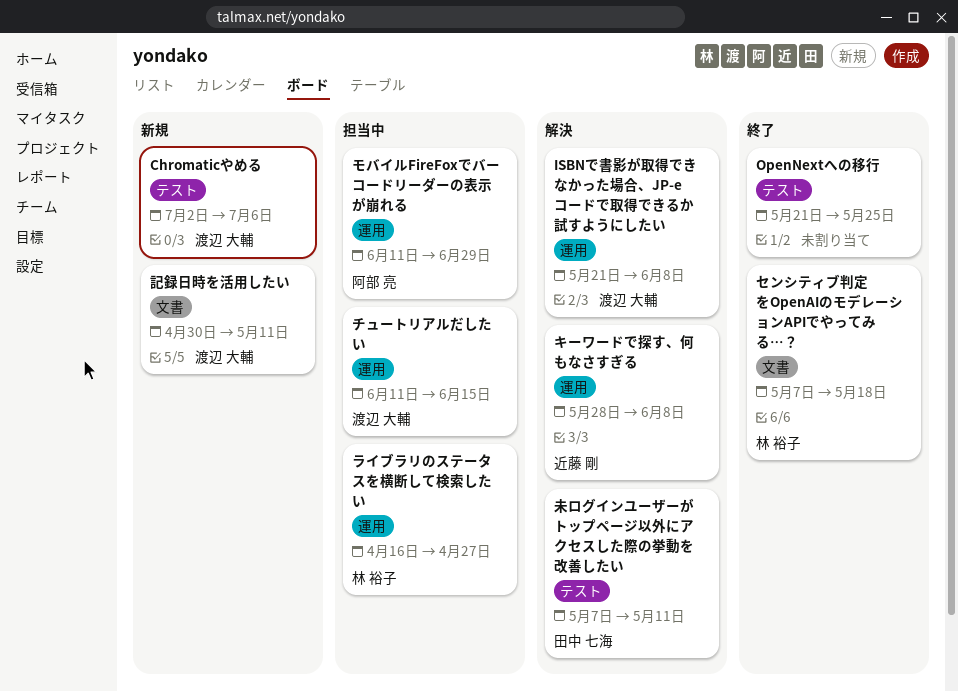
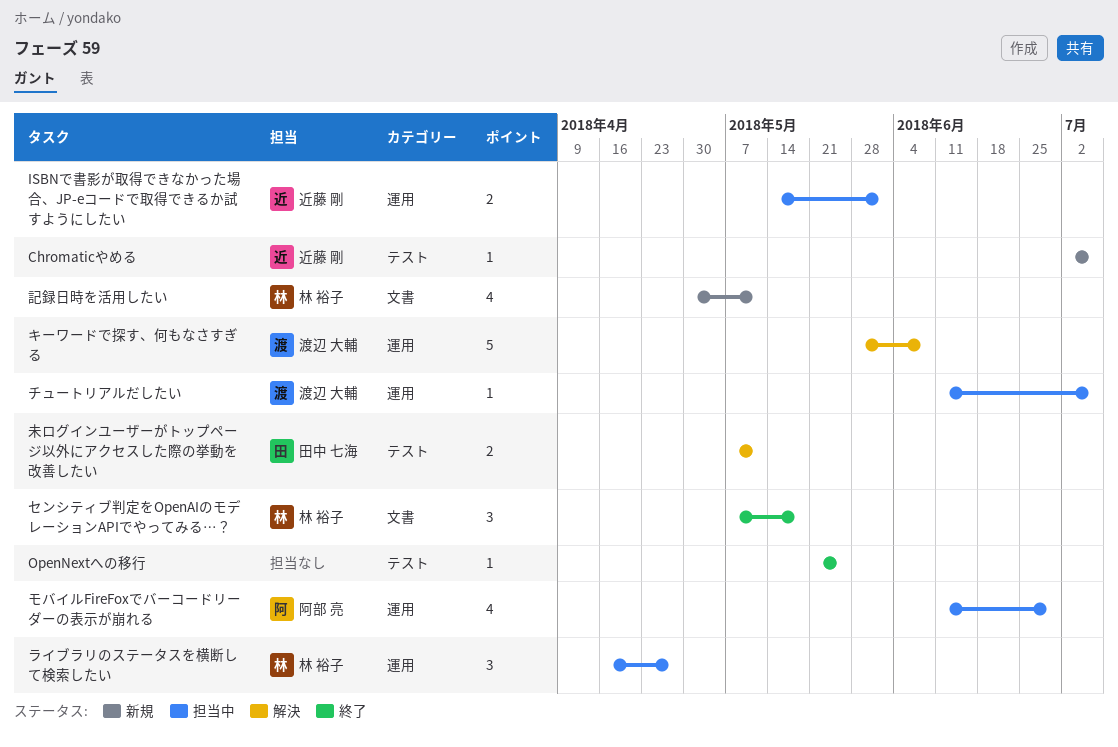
Chromaticやめる, owner: 渡辺 大輔 -> 近藤 剛
ISBNで書影が取得できなかった場合、JP-eコードで取得できるか試すようにしたい, status: 解決 -> 担当中
ISBNで書影が取得できなかった場合、JP-eコードで取得できるか試すようにしたい, owner: 渡辺 大輔 -> 近藤 剛
ISBNで書影が取得できなかった場合、JP-eコードで取得できるか試すようにしたい, start: May 21 -> May 14
ISBNで書影が取得できなかった場合、JP-eコードで取得できるか試すようにしたい, due: Jun 8 -> Jun 1
キーワードで探す、何もなさすぎる, owner: 近藤 剛 -> 渡辺 大輔
チュートリアルだしたい, due: Jun 15 -> Jul 6
記録日時を活用したい, owner: 渡辺 大輔 -> 林 裕子

